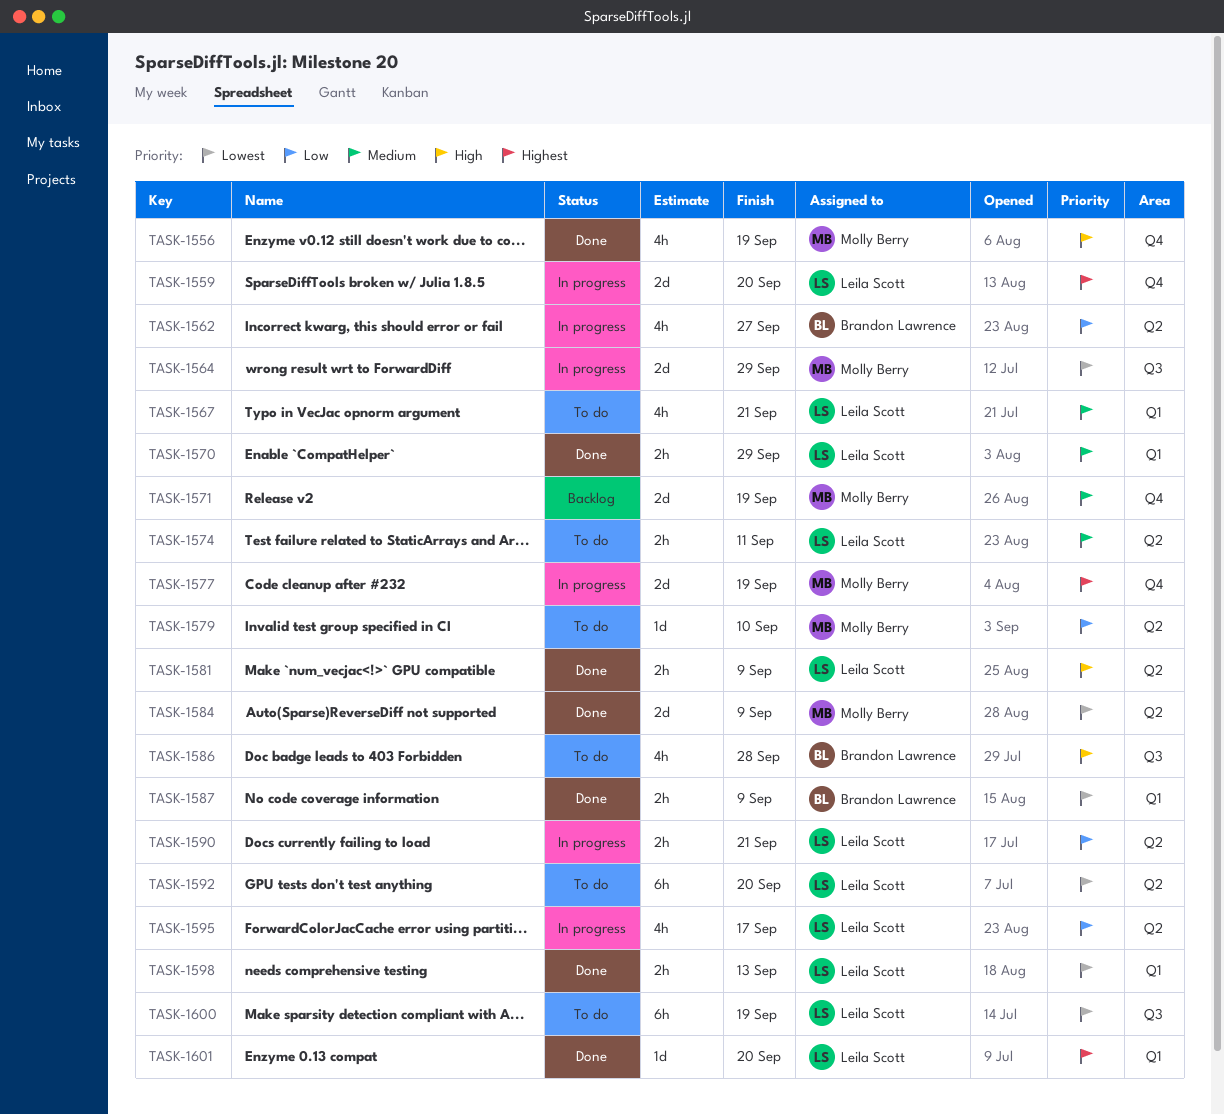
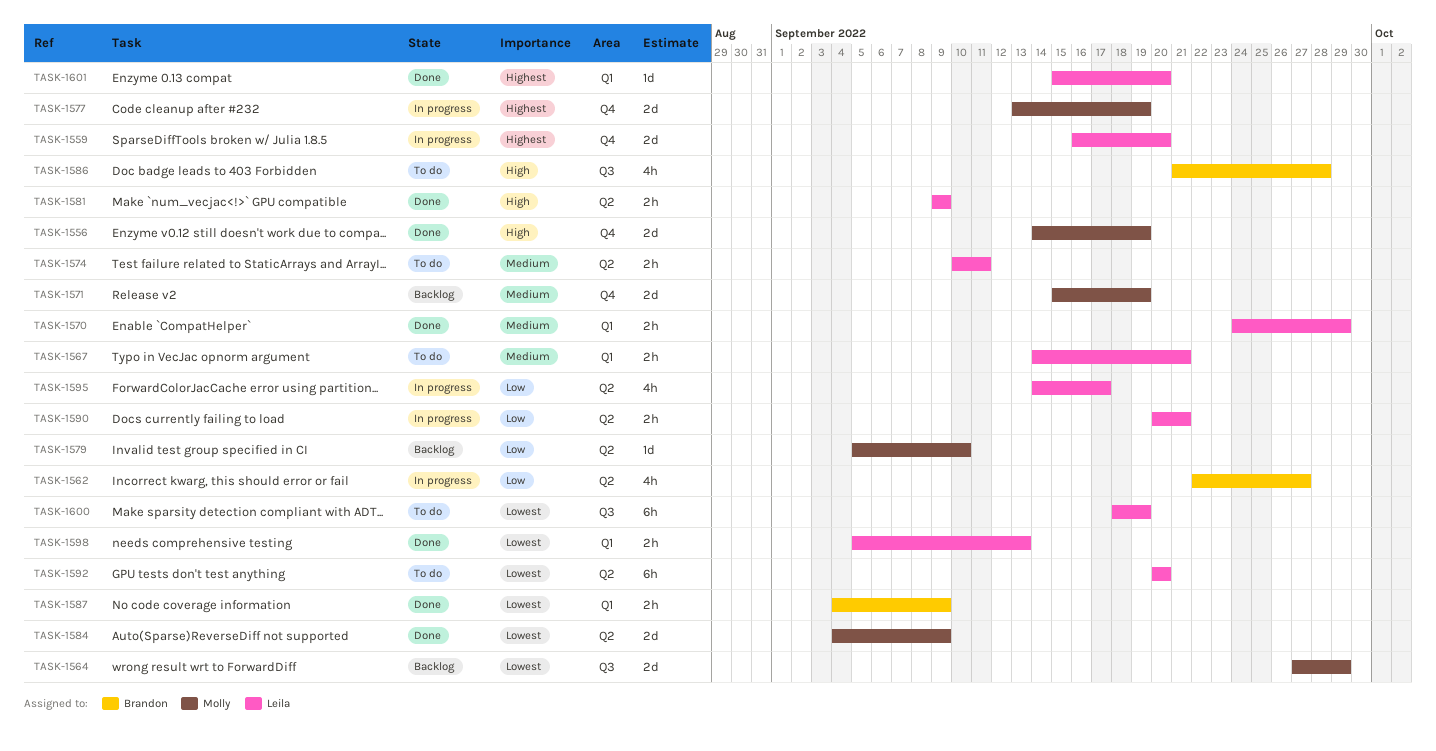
TASK-1556, estimate: 4h -> 2d
TASK-1564, status: In progress -> Backlog
TASK-1567, estimate: 4h -> 2h
TASK-1579, status: To do -> Backlog

